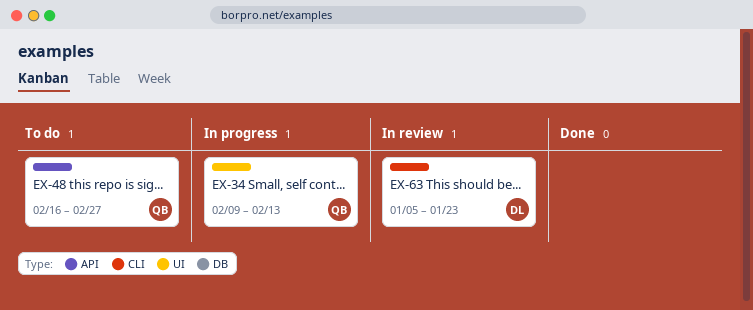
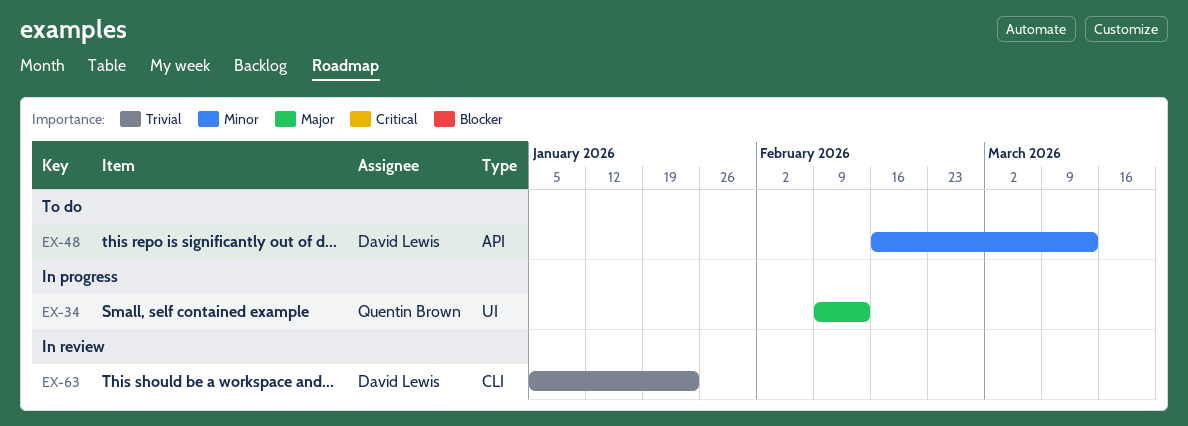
EX-48, owner: Quentin Brown -> David Lewis
EX-48, due: Feb 27 -> Mar 13

